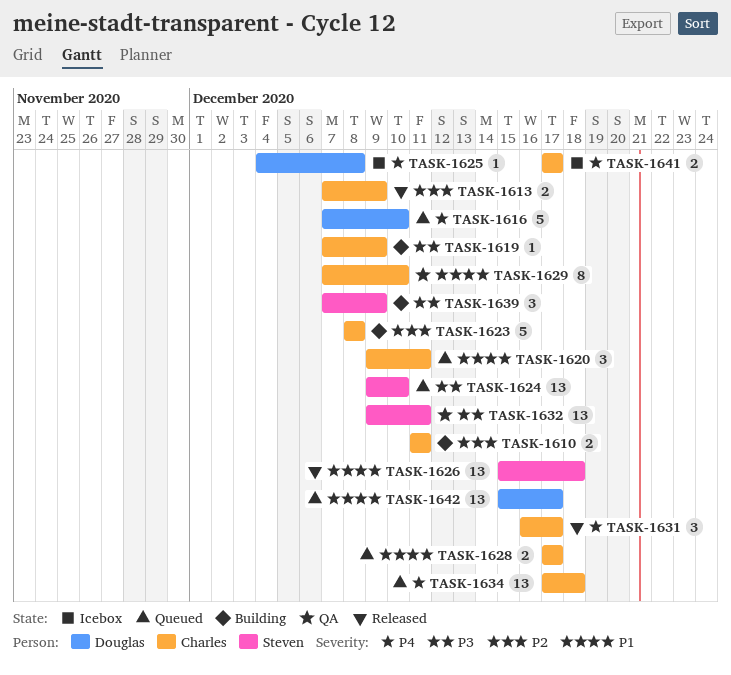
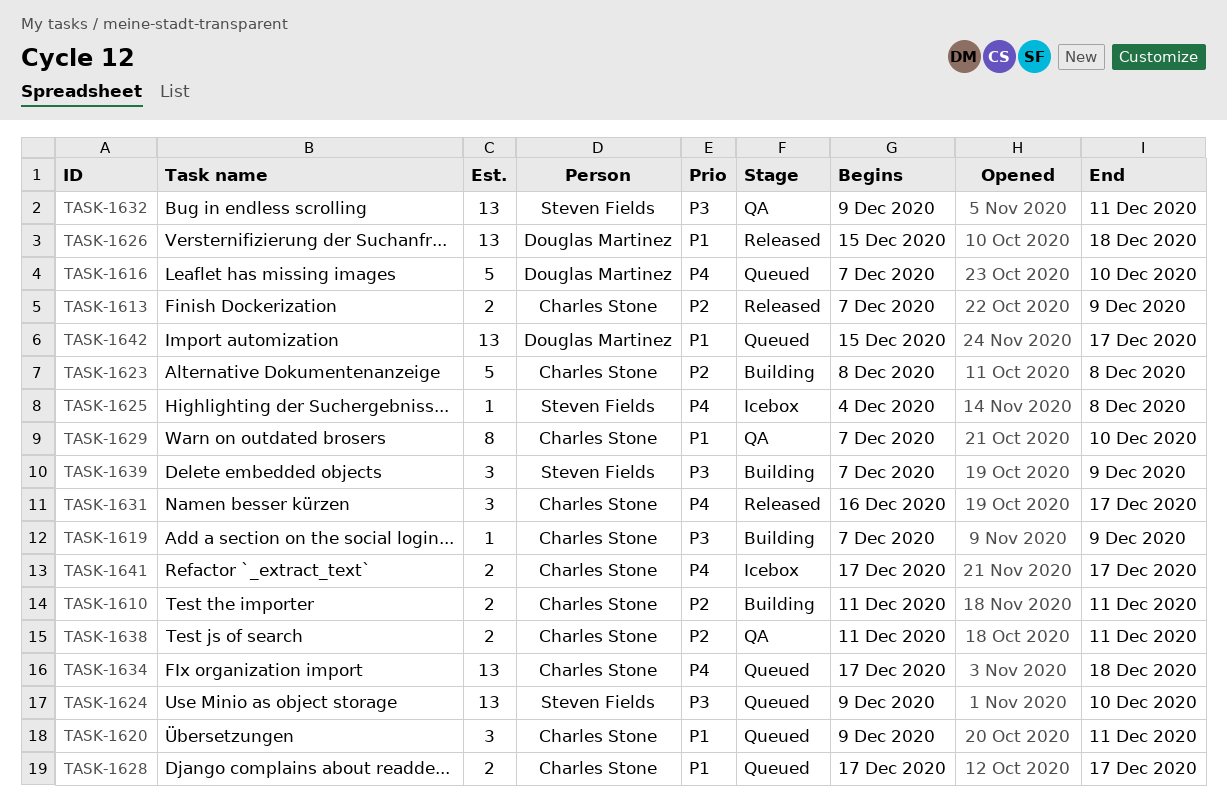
TASK-1625, owner: Douglas Martinez -> Steven Fields
TASK-1626, owner: Steven Fields -> Douglas Martinez
TASK-1638: none -> present

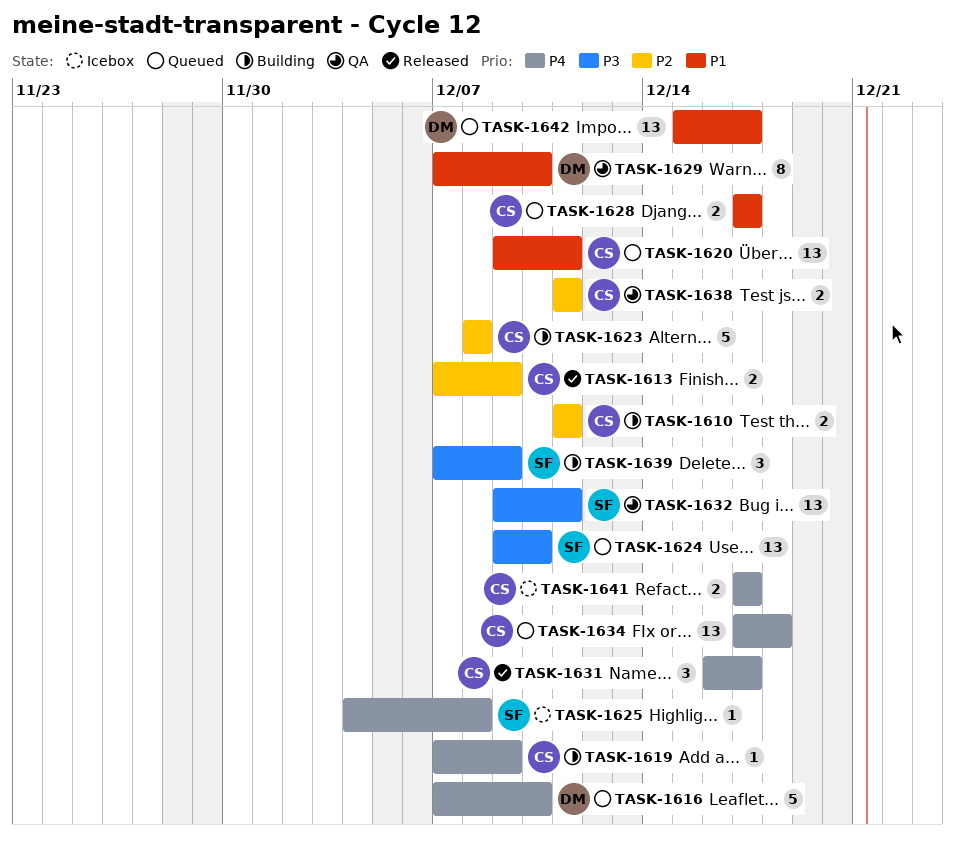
TASK-1619, priority: P3 -> P4
TASK-1620, estimate: 3 -> 13
TASK-1626: present -> none
TASK-1629, owner: Charles Stone -> Douglas Martinez

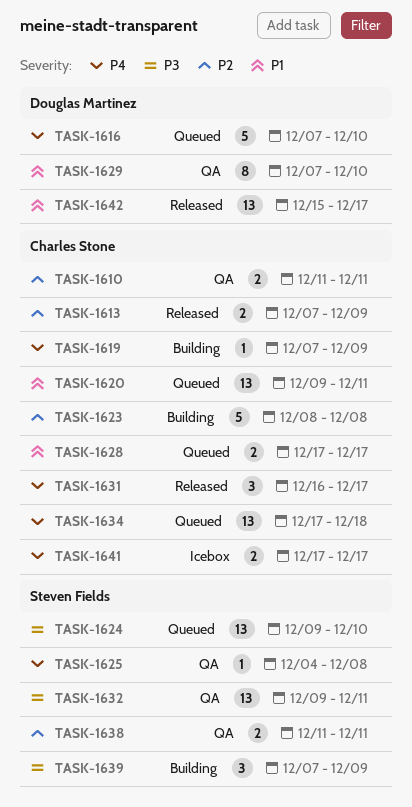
TASK-1610, status: Building -> QA
TASK-1625, status: Icebox -> QA
TASK-1638, owner: Charles Stone -> Steven Fields
TASK-1642, status: Queued -> Released

